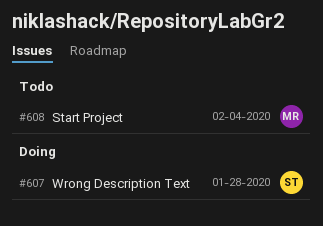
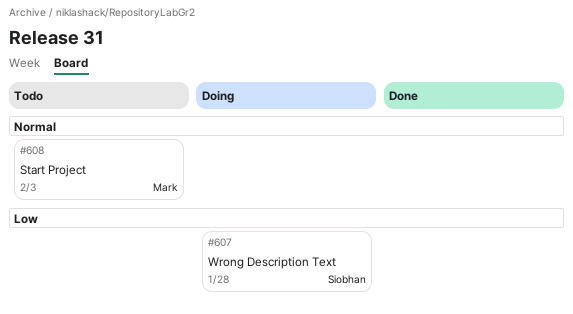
#608, due: Feb 4 -> Feb 3

